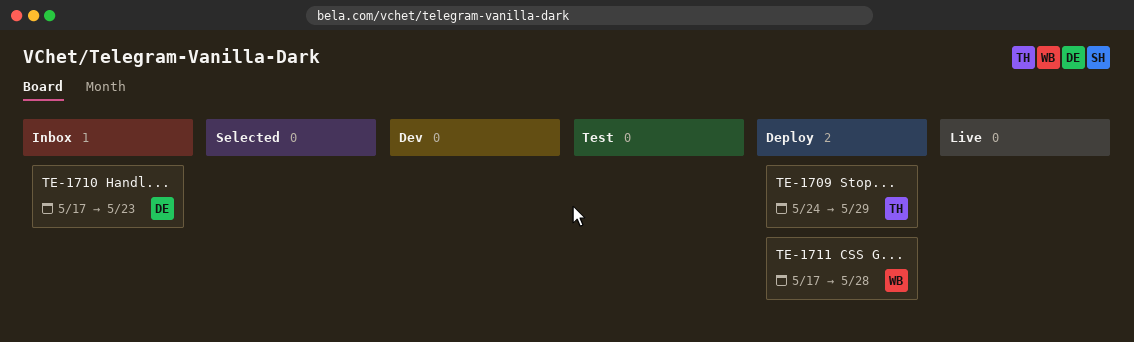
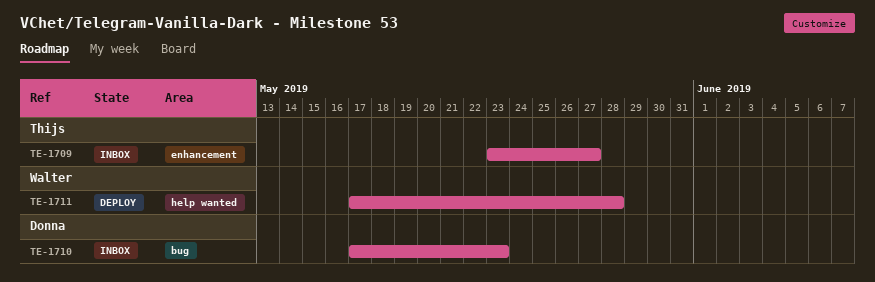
TE-1709, status: Deploy -> Inbox
TE-1709, start: May 24 -> May 23
TE-1709, due: May 29 -> May 27

